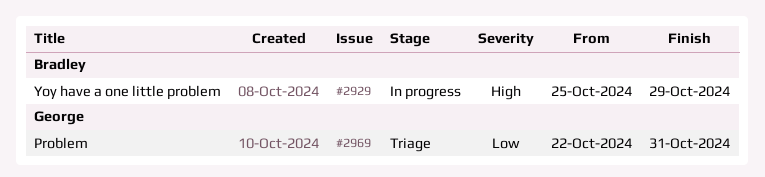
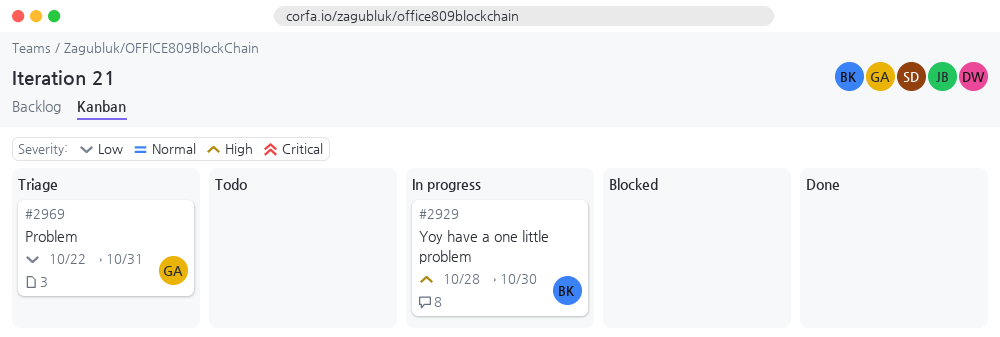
#2929, start: Oct 25 -> Oct 28
#2929, due: Oct 29 -> Oct 30

